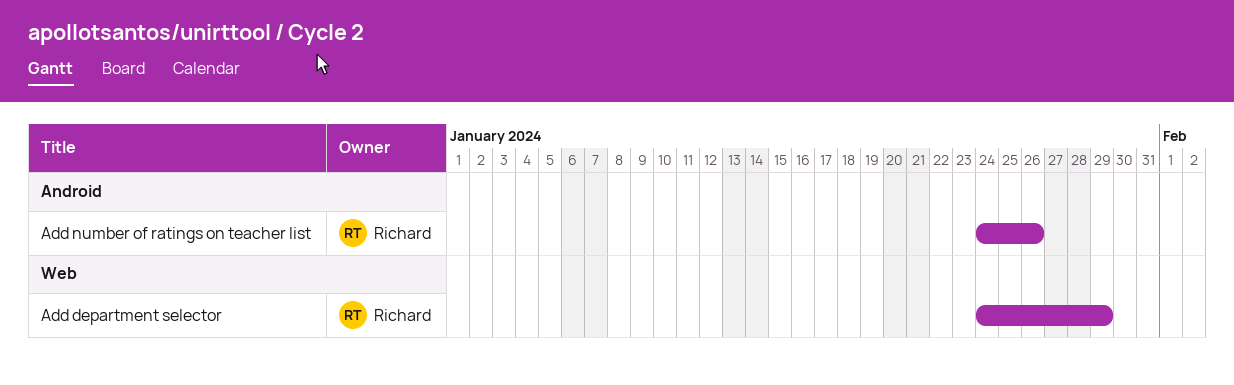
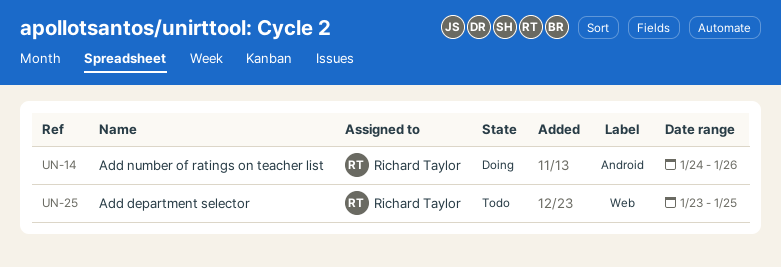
Add department selector, start: Jan 24 -> Jan 23
Add department selector, due: Jan 29 -> Jan 25

